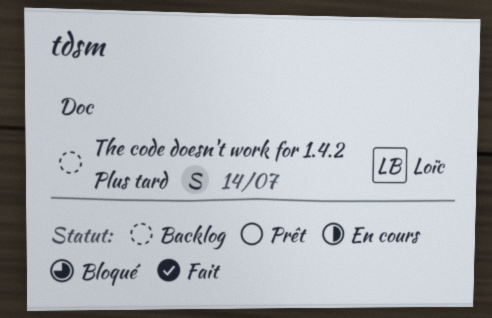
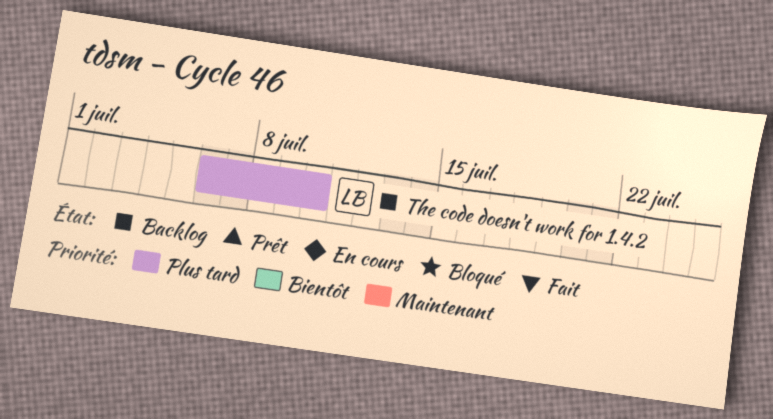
The code doesn't work for 1.4.2, due: Jul 14 -> Jul 10

